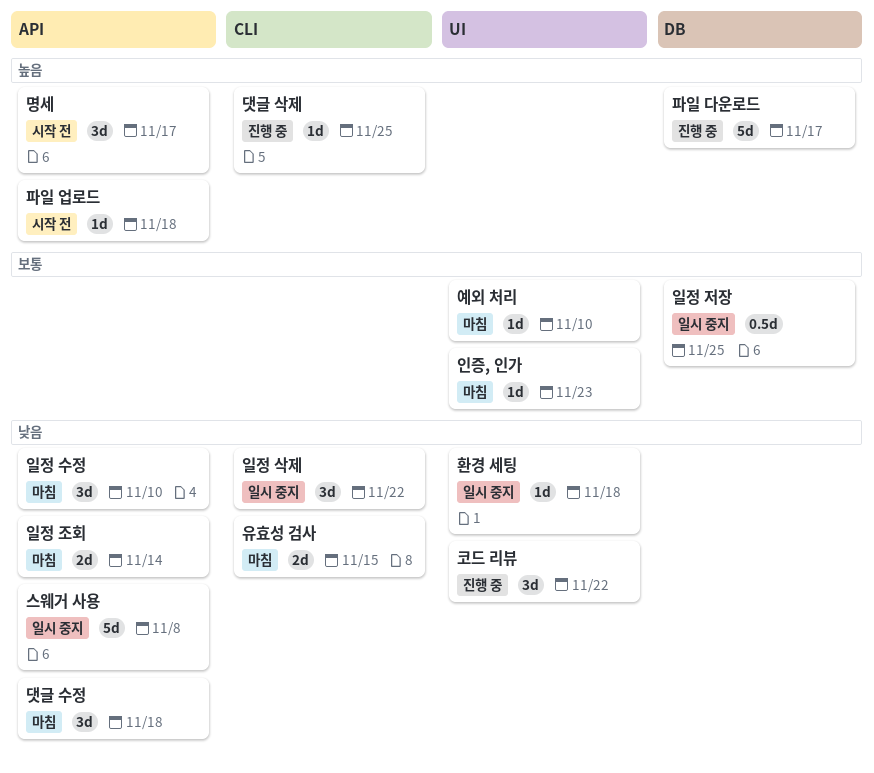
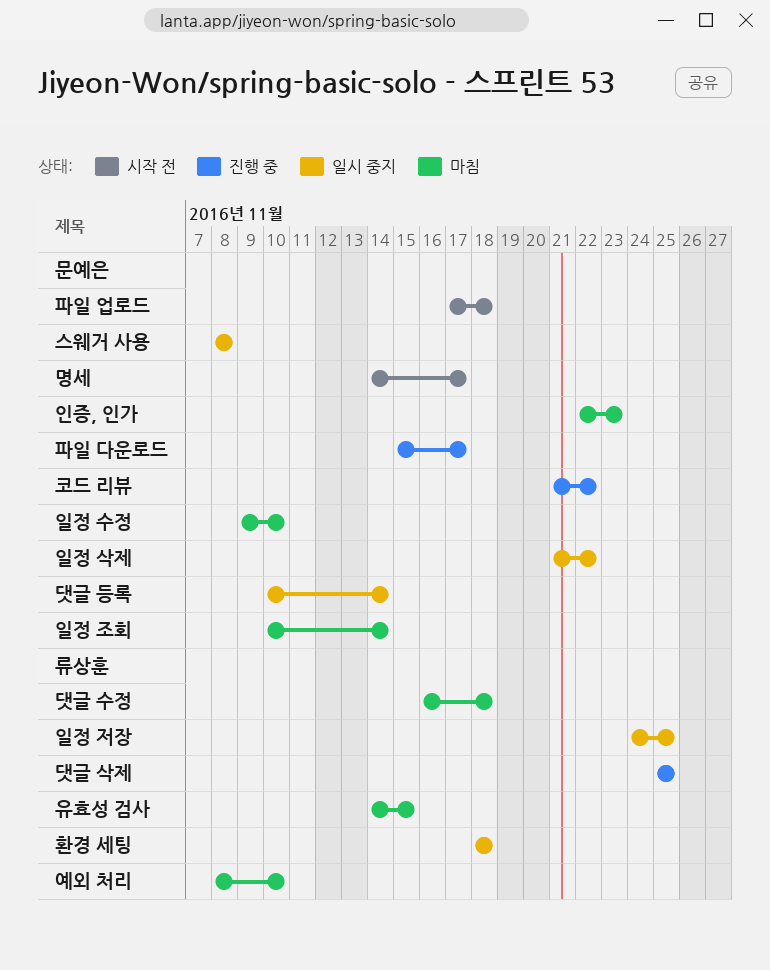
댓글 등록: none -> present

